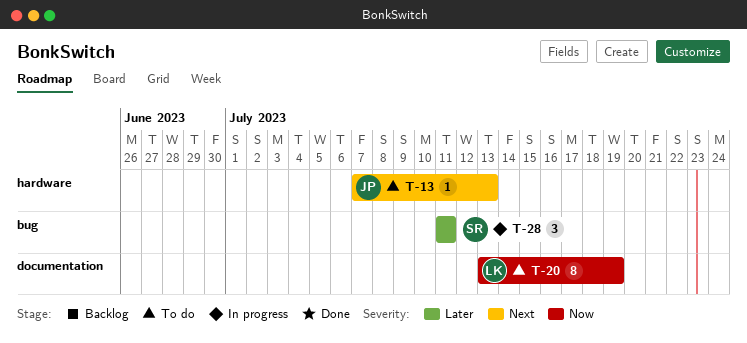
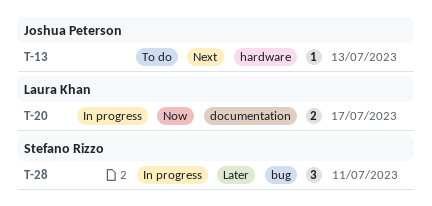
T-20, status: To do -> In progress
T-20, estimate: 8 -> 2
T-20, due: Jul 19 -> Jul 17

